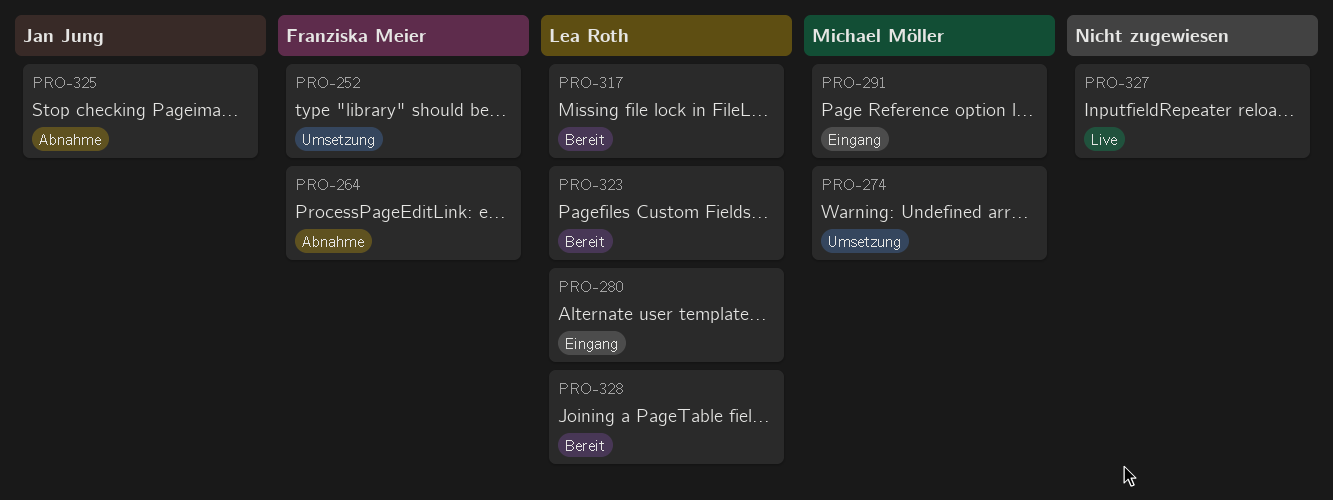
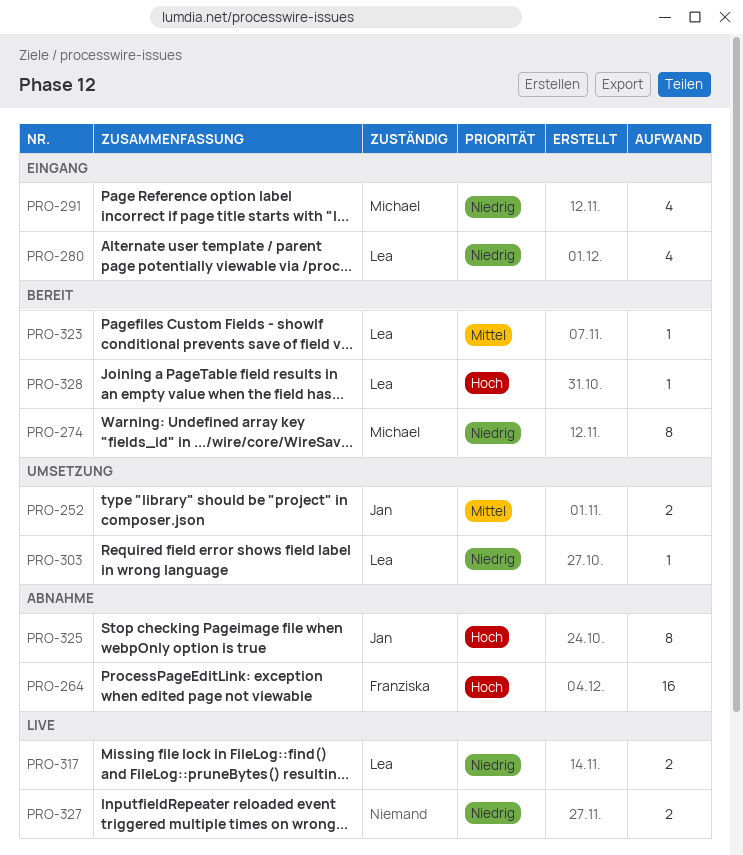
PRO-252, owner: Franziska Meier -> Jan Jung
PRO-274, status: Umsetzung -> Bereit
PRO-303: none -> present
PRO-317, status: Bereit -> Live

